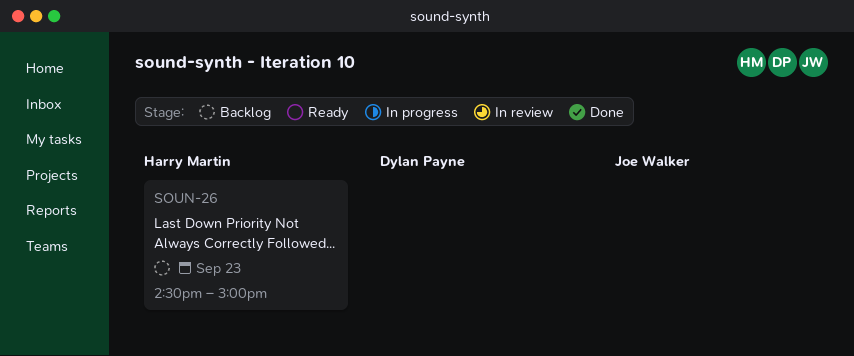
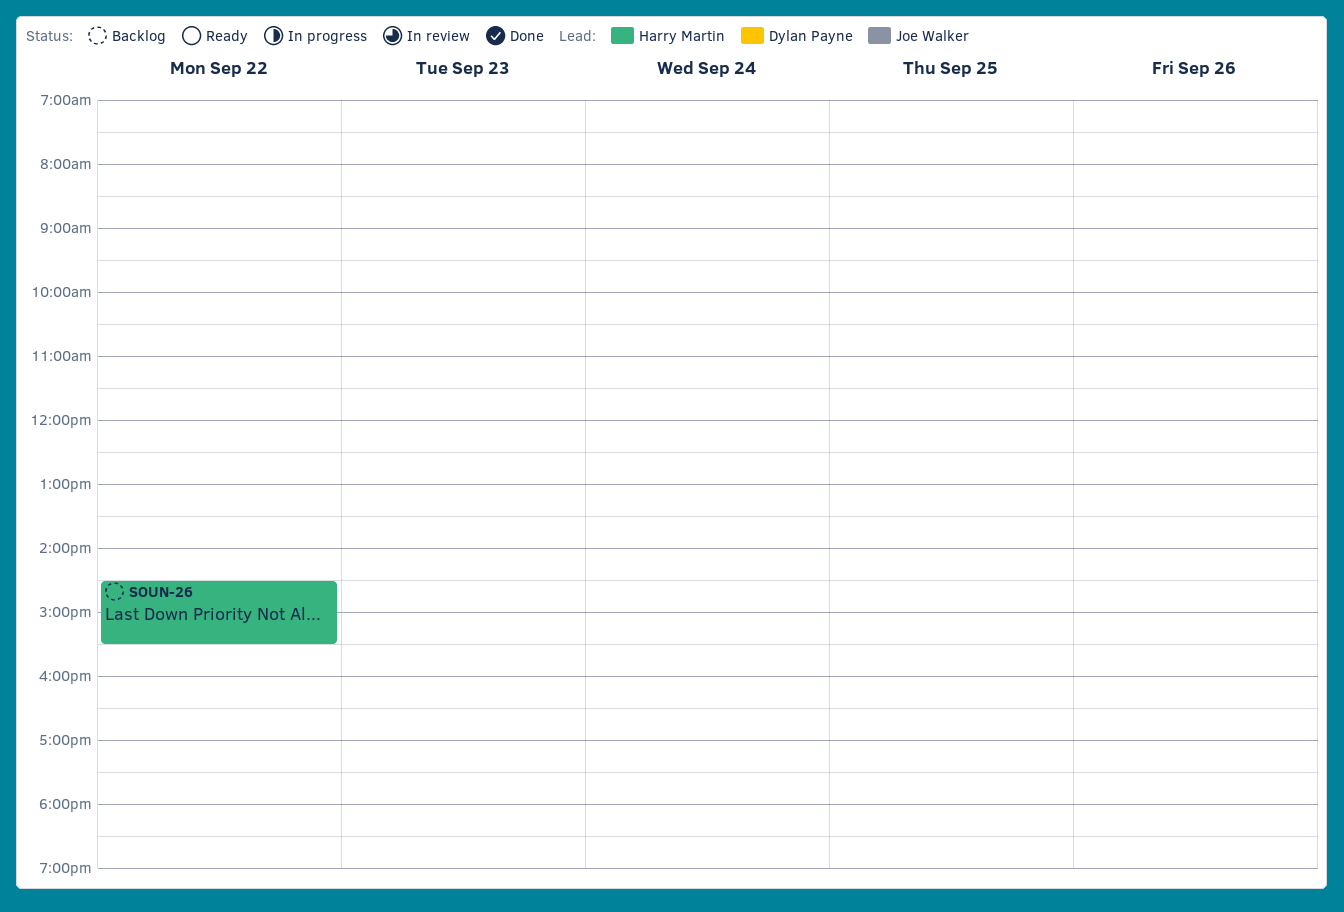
SOUN-26, day: Sep 23 -> Sep 22
SOUN-26, ends: 15:00 -> 15:30

